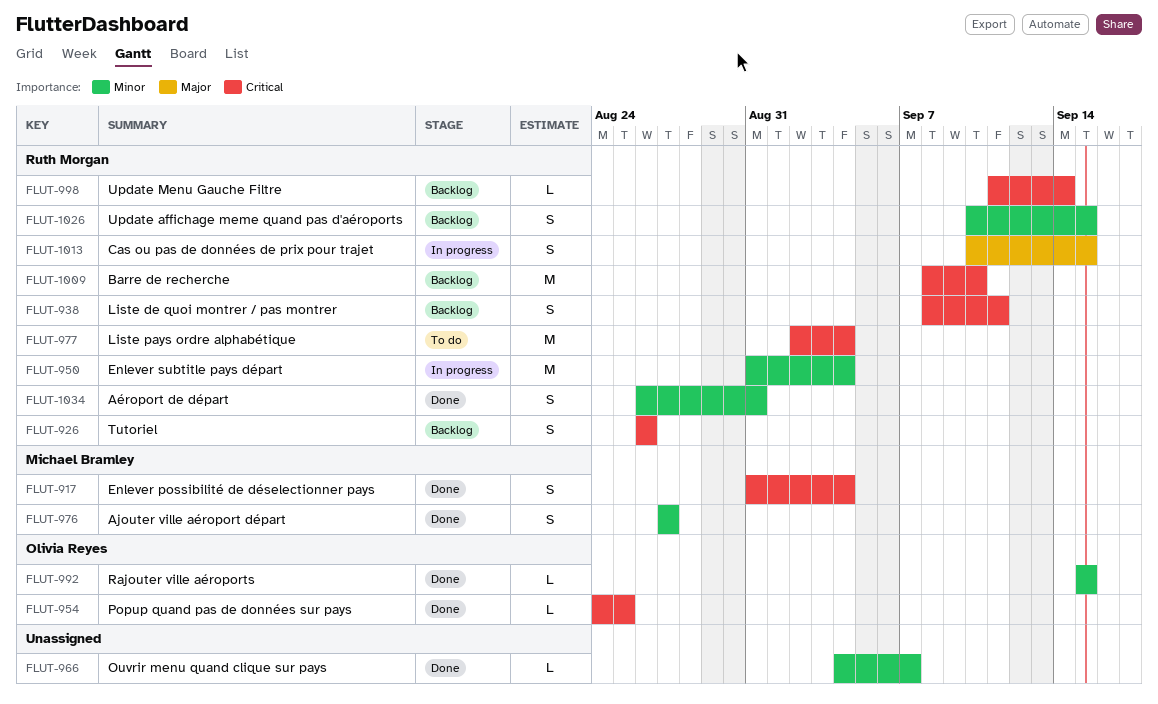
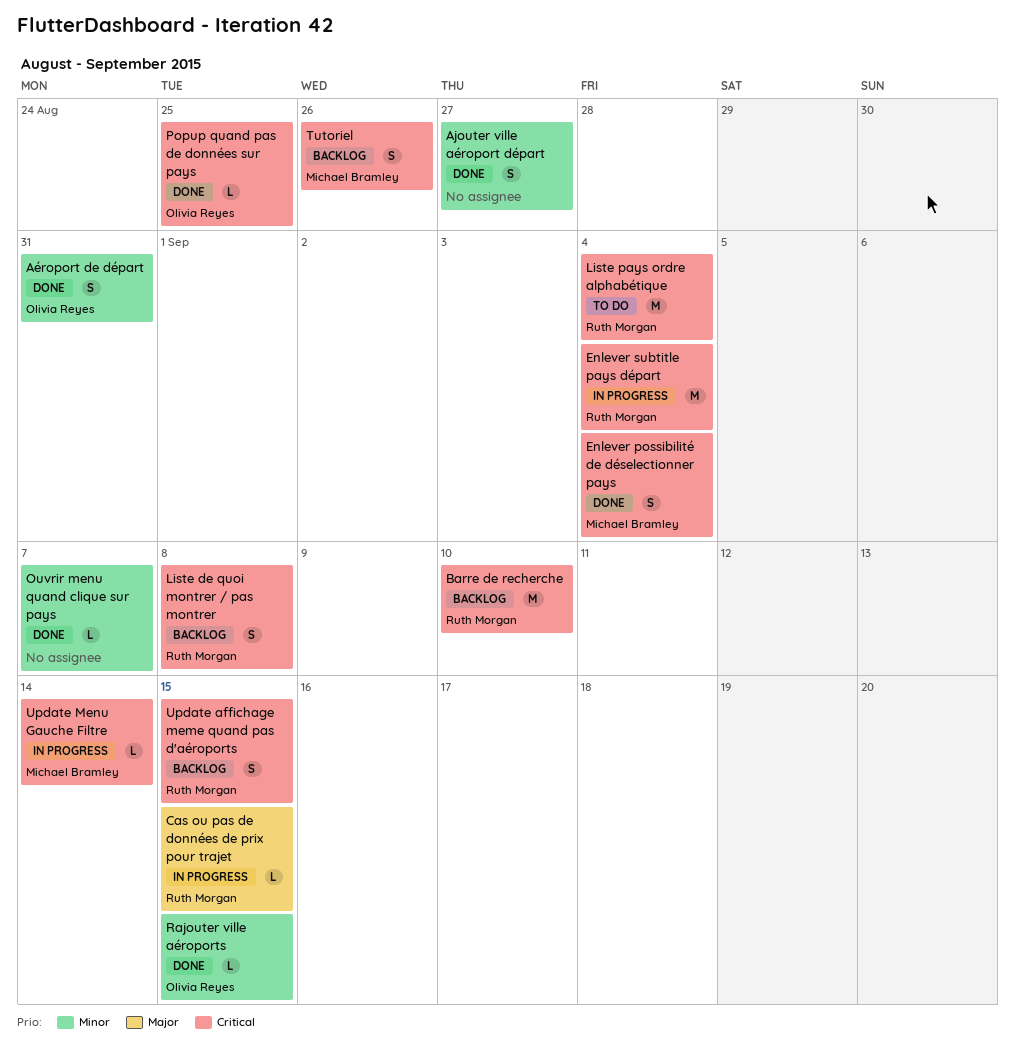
Ajouter ville aéroport départ, owner: Michael Bramley -> none
Aéroport de départ, owner: Ruth Morgan -> Olivia Reyes
Cas ou pas de données de prix pour trajet, estimate: S -> L
Enlever subtitle pays départ, priority: Minor -> Critical
Liste de quoi montrer / pas montrer, due: Sep 11 -> Sep 8
Tutoriel, owner: Ruth Morgan -> Michael Bramley
Update affichage meme quand pas d'aéroports, priority: Minor -> Critical
Update Menu Gauche Filtre, status: Backlog -> In progress
Update Menu Gauche Filtre, owner: Ruth Morgan -> Michael Bramley

